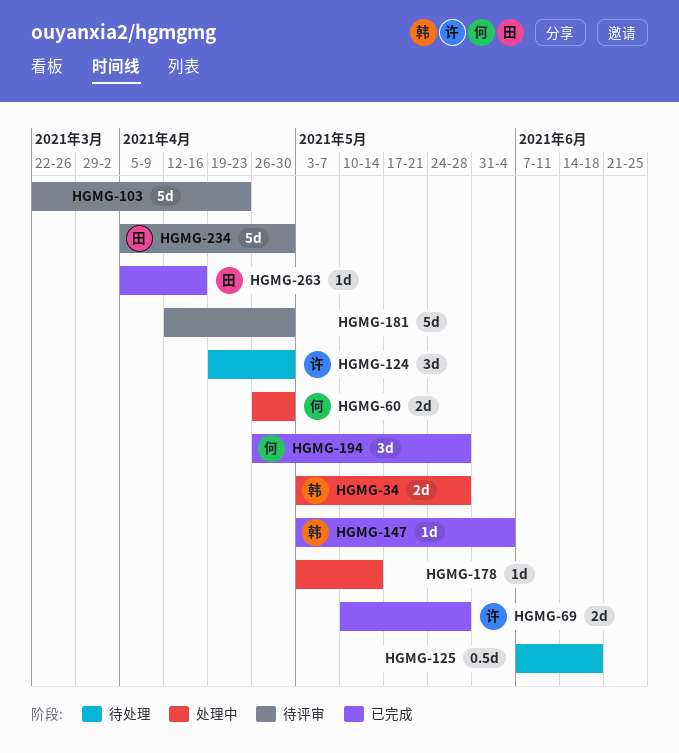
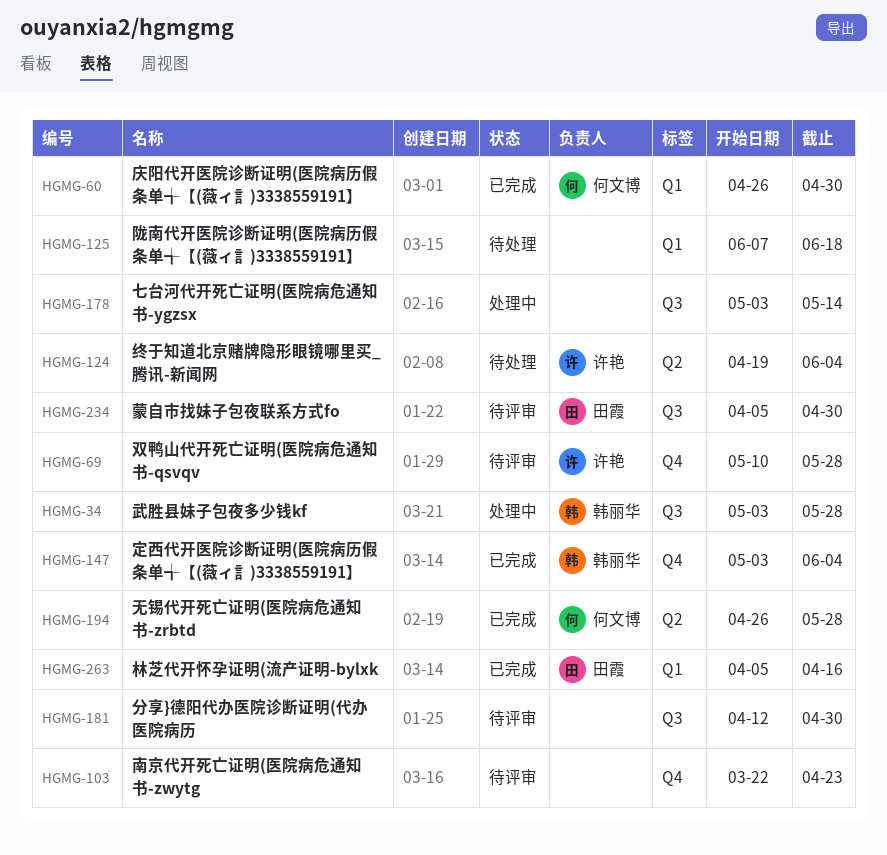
HGMG-60, status: 处理中 -> 已完成
HGMG-69, status: 已完成 -> 待评审
HGMG-124, due: Apr 30 -> Jun 4

